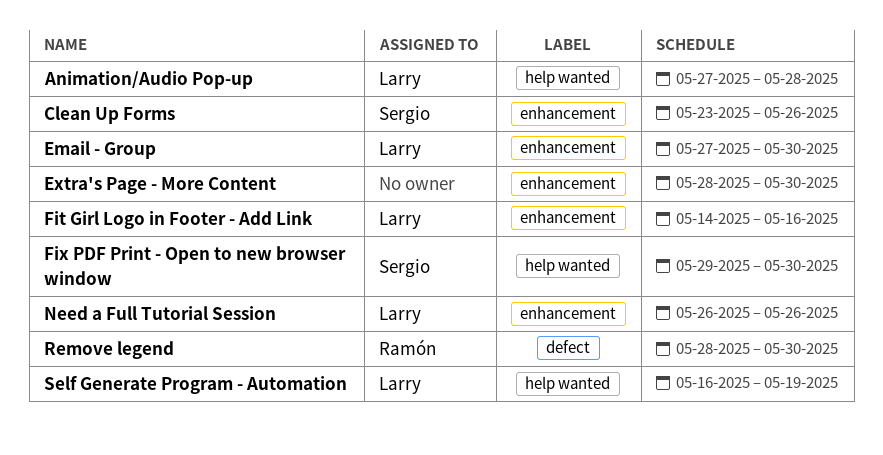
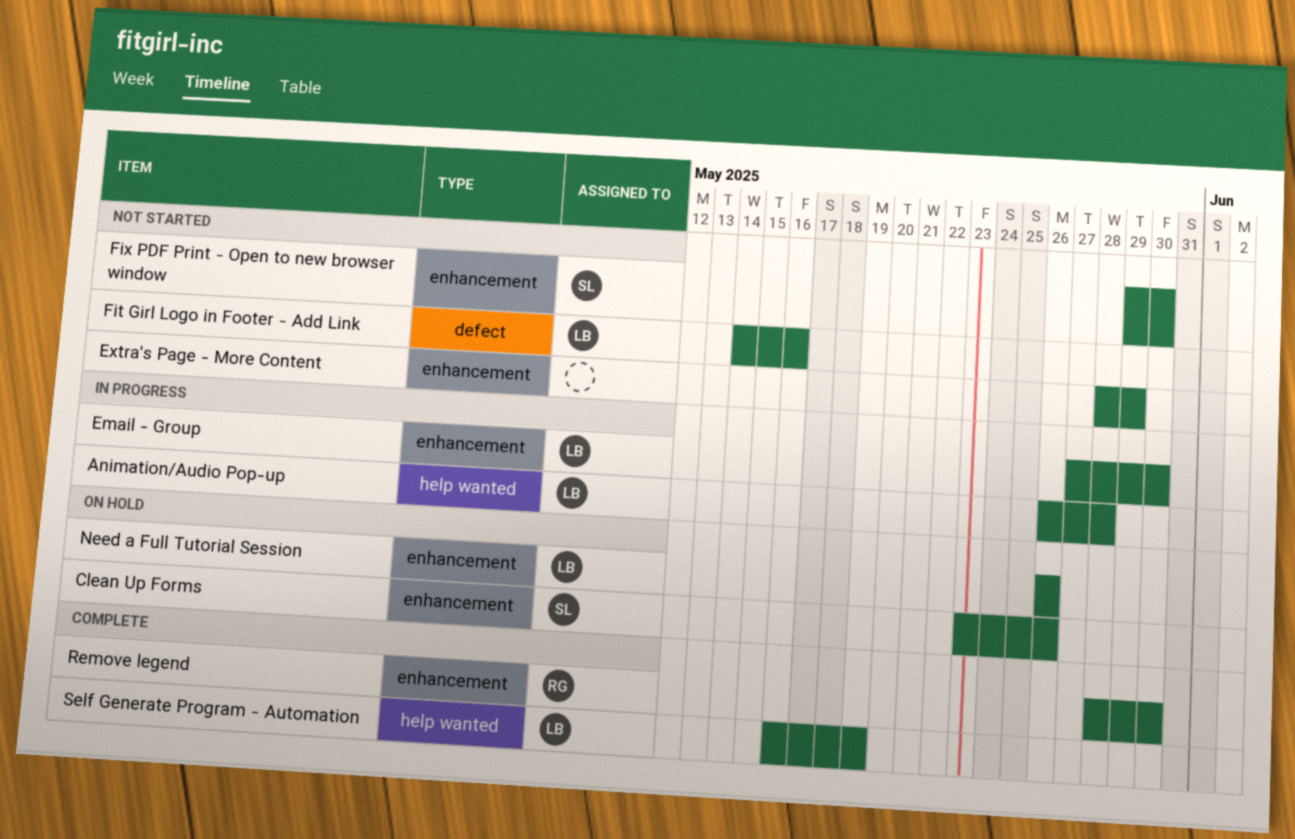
Animation/Audio Pop-up, start: May 27 -> May 26
Extra's Page - More Content, due: May 30 -> May 29
Fit Girl Logo in Footer - Add Link, label: enhancement -> defect
Fix PDF Print - Open to new browser window, label: help wanted -> enhancement
Remove legend, label: defect -> enhancement

